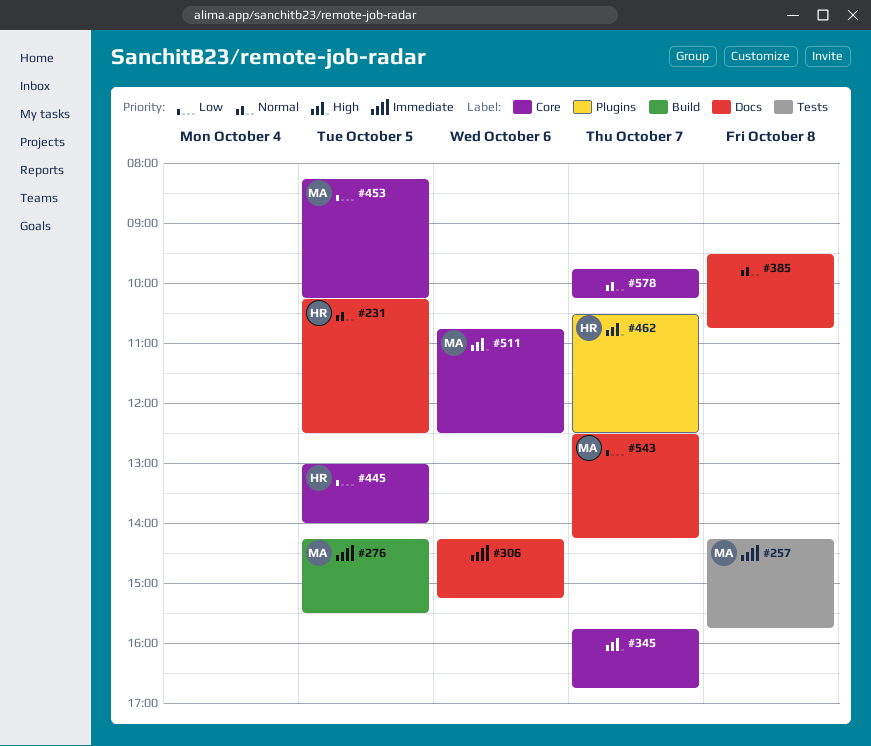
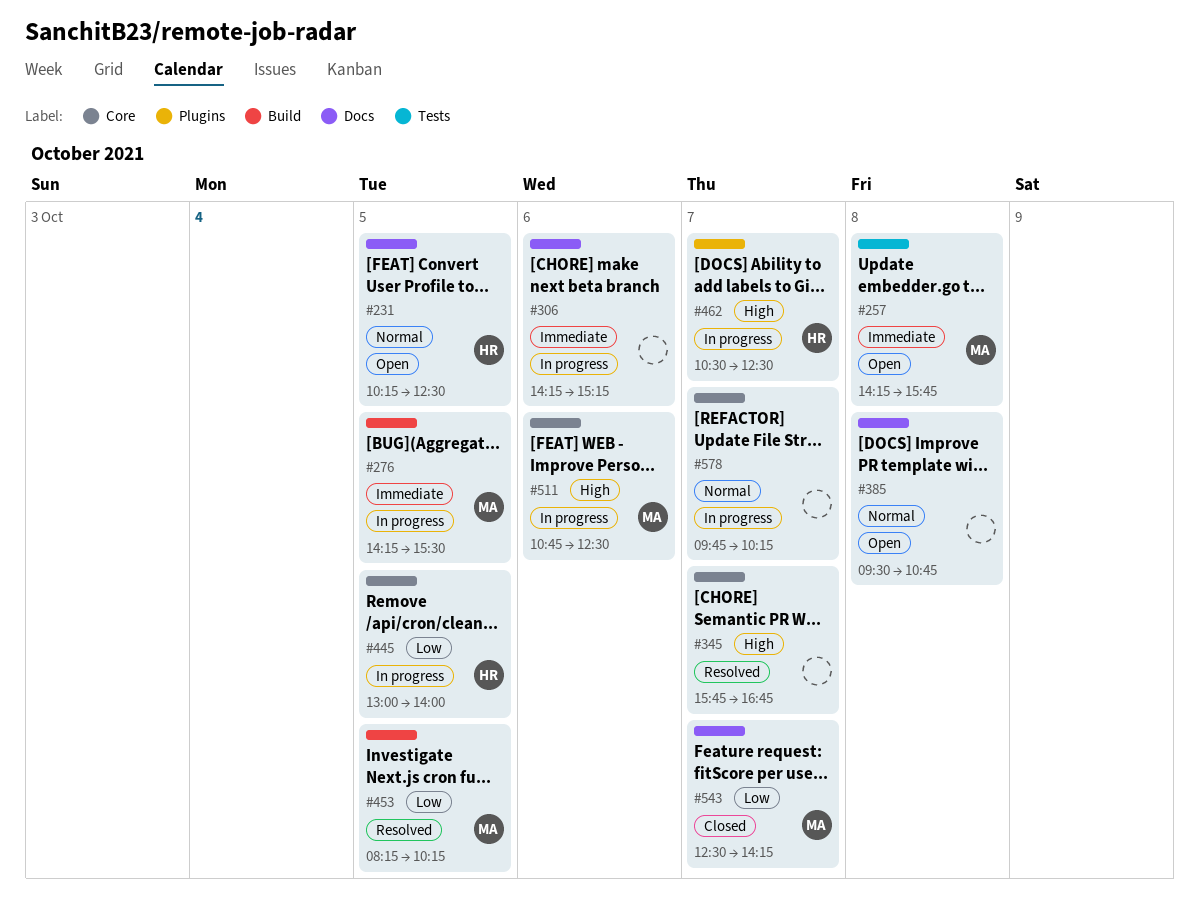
#453, label: Core -> Build

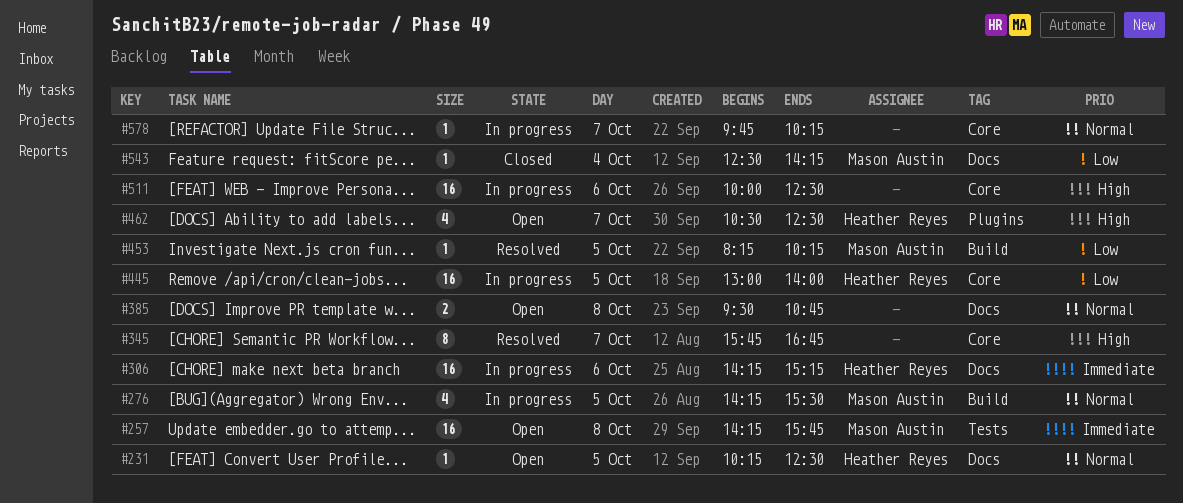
#276, priority: Immediate -> Normal
#306, owner: none -> Heather Reyes
#462, status: In progress -> Open
#511, owner: Mason Austin -> none
#511, begins: 10:45 -> 10:00
#543, day: Oct 7 -> Oct 4

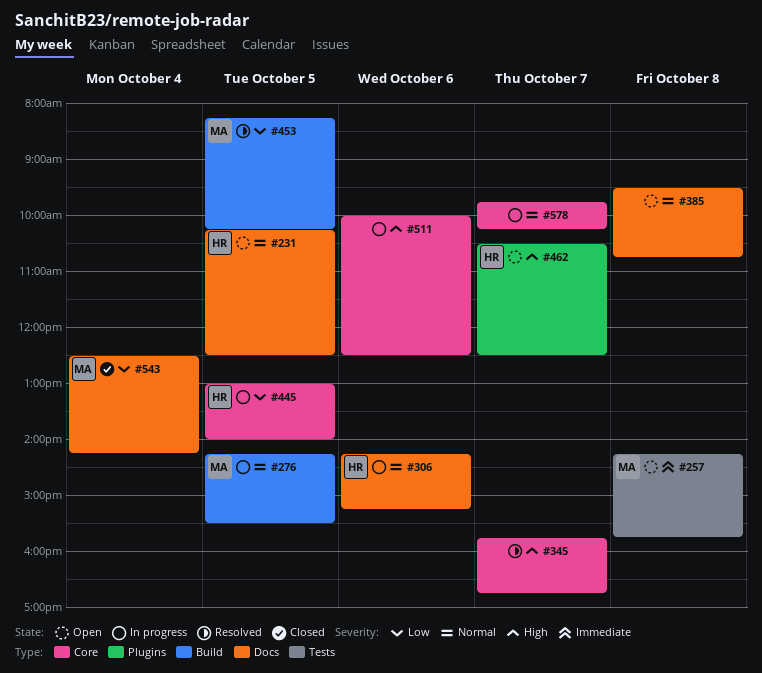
#306, priority: Immediate -> Normal

